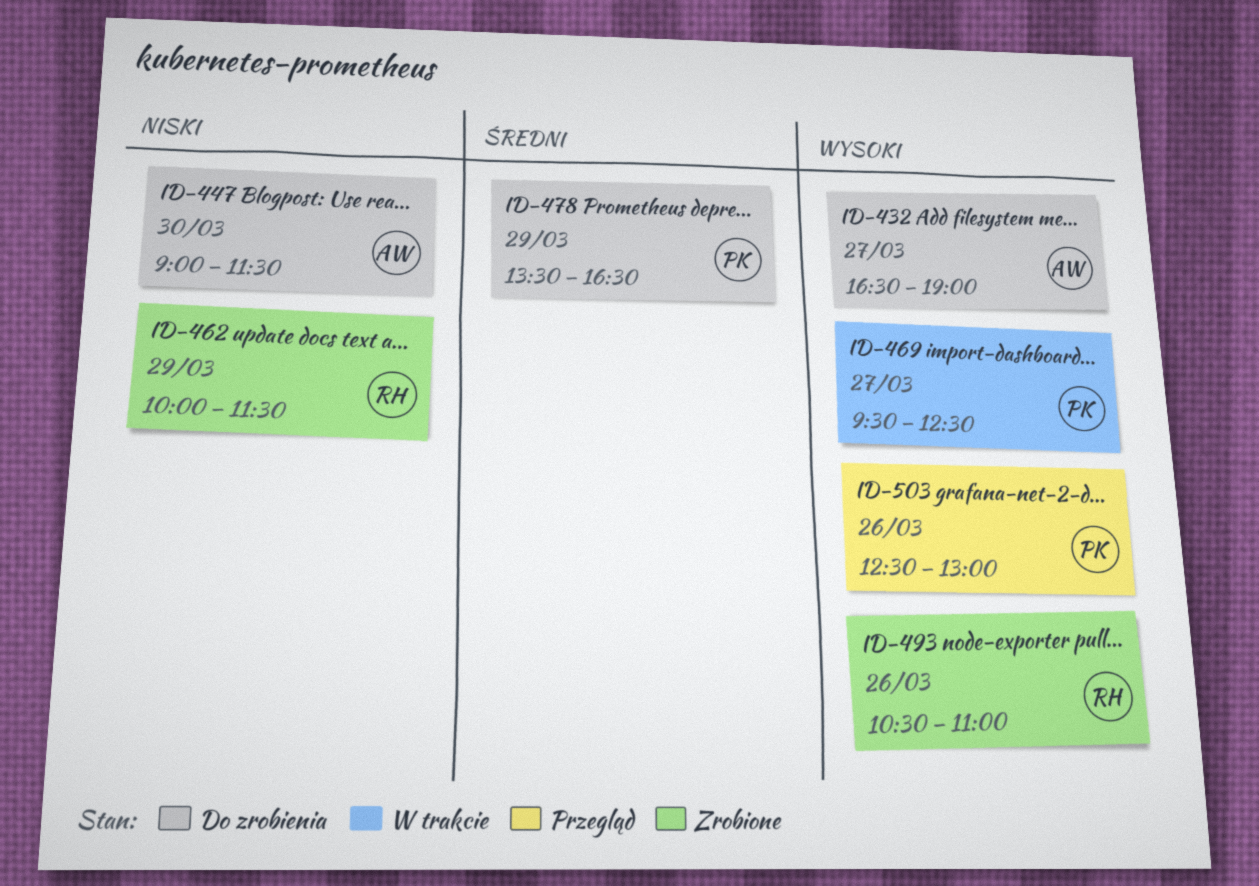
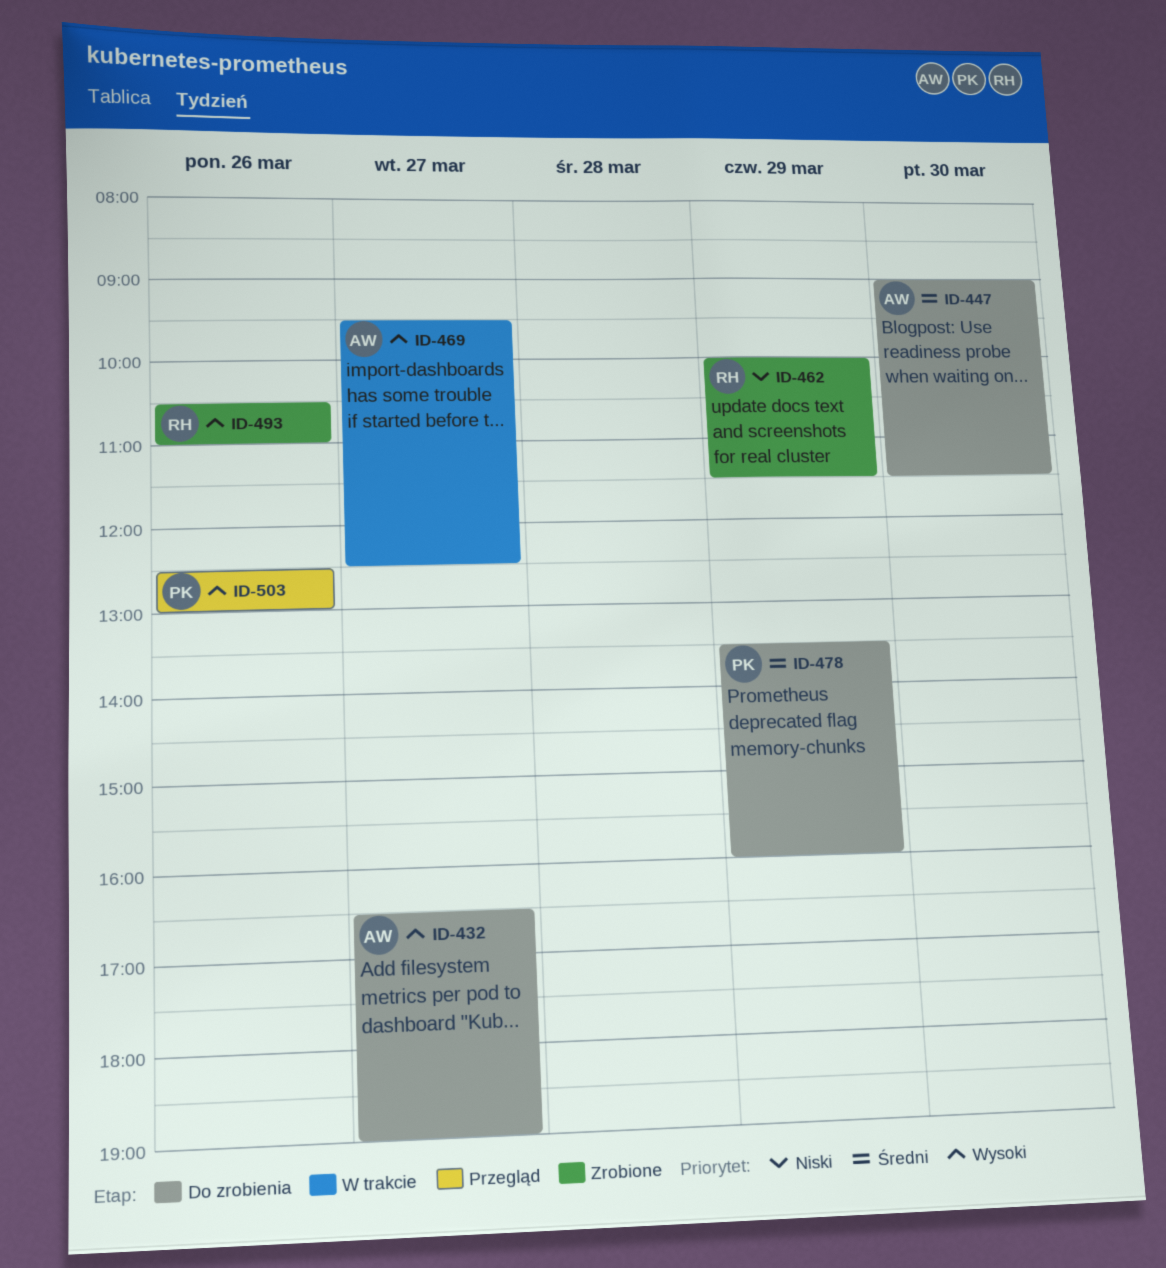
ID-447, priority: Niski -> Średni
ID-469, owner: PK -> AW
ID-478, ends: 16:30 -> 16:00

